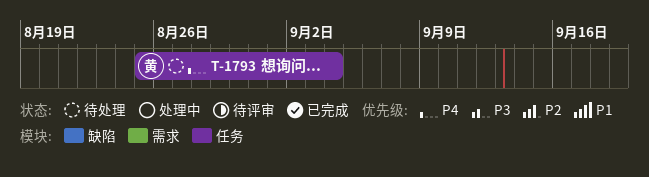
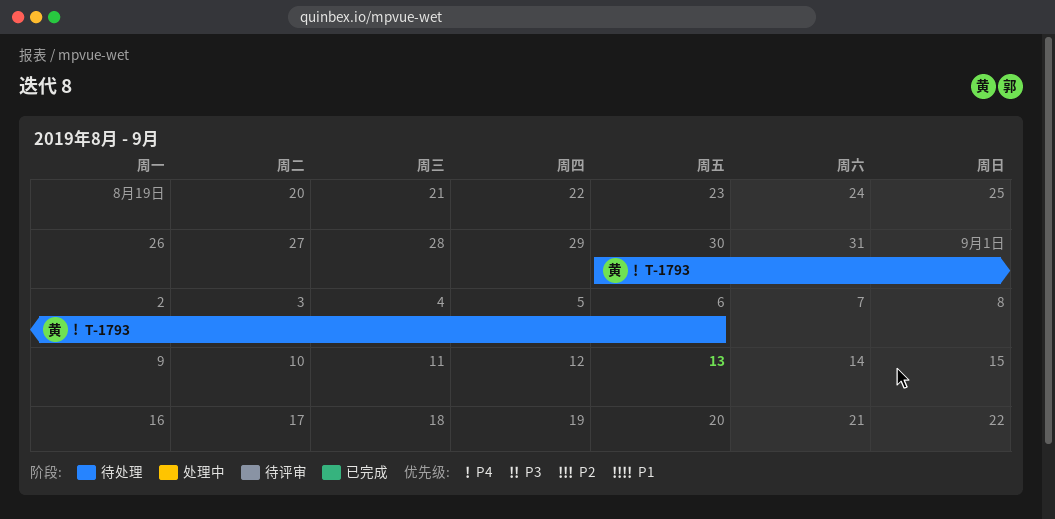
T-1793, start: Aug 25 -> Aug 30
T-1793, due: Sep 4 -> Sep 6

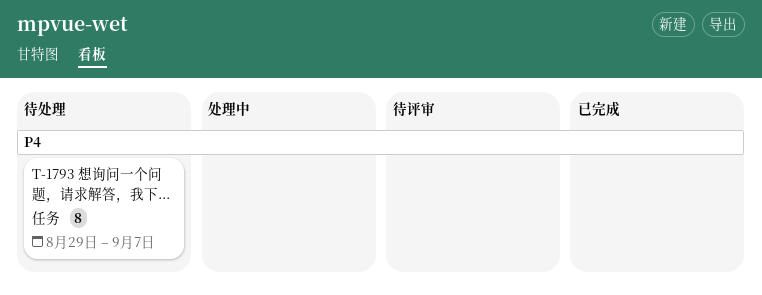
T-1793, start: Aug 30 -> Aug 29
T-1793, due: Sep 6 -> Sep 7

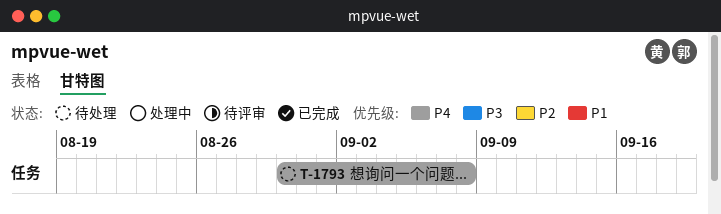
T-1793, start: Aug 29 -> Aug 30
T-1793, due: Sep 7 -> Sep 8

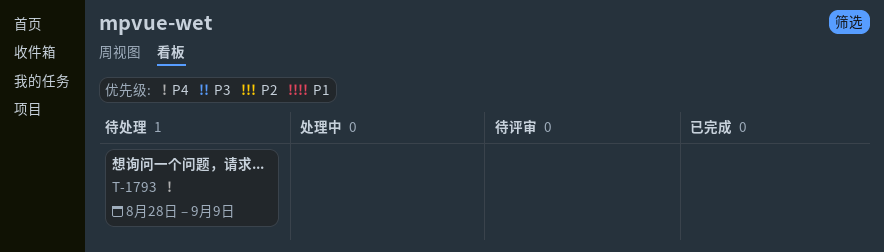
T-1793, start: Aug 30 -> Aug 28
T-1793, due: Sep 8 -> Sep 9

